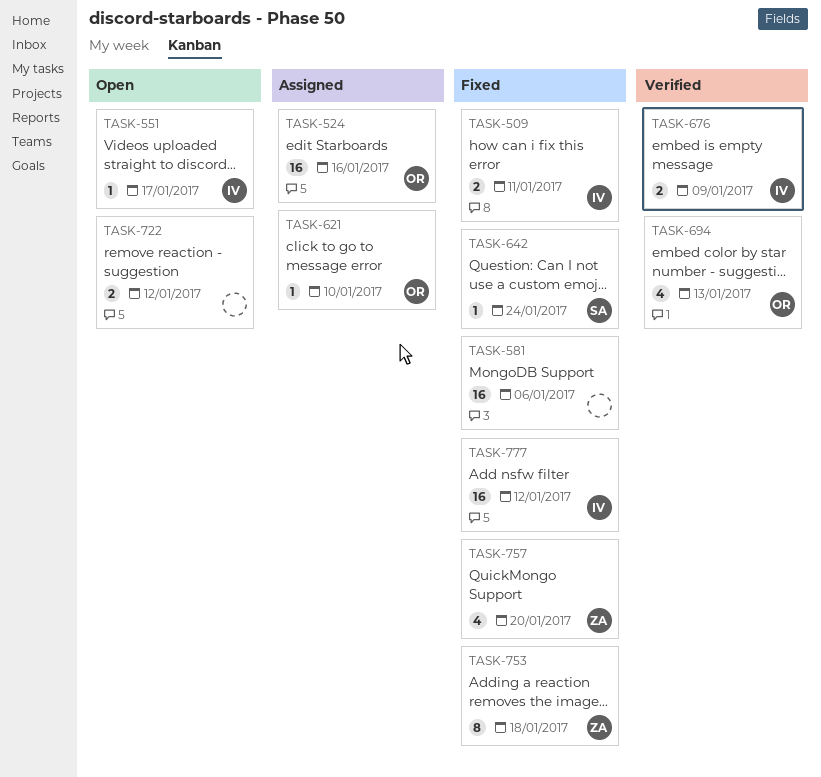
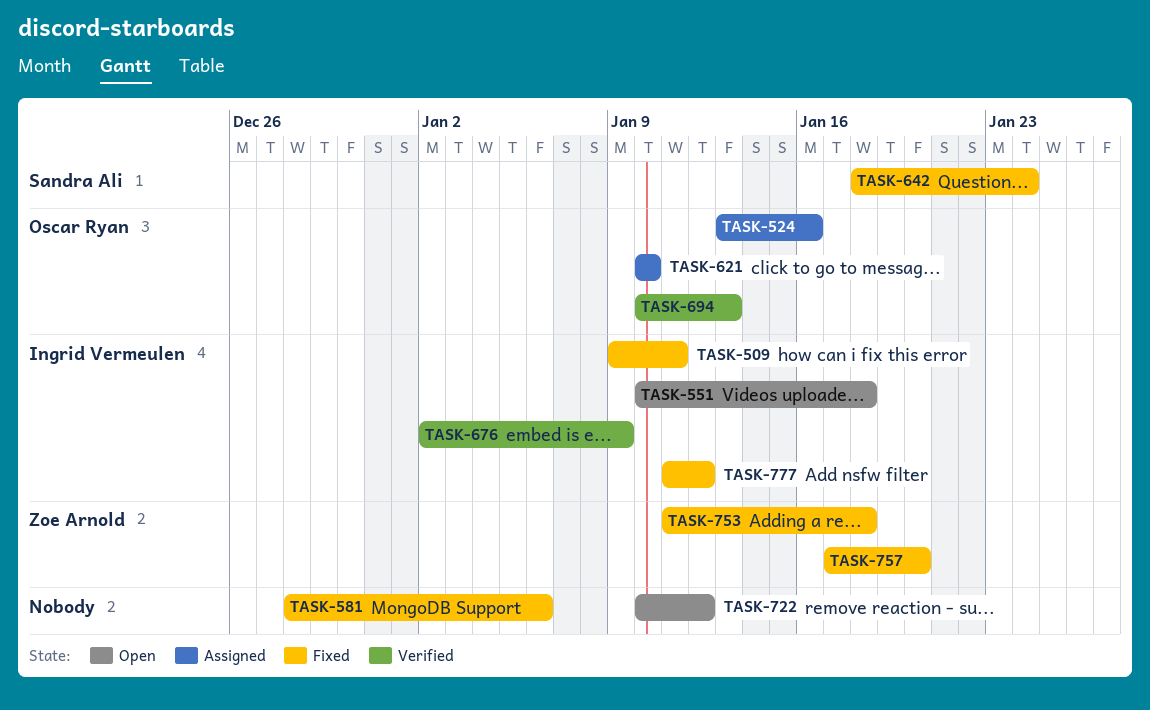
TASK-551, due: Jan 17 -> Jan 18

